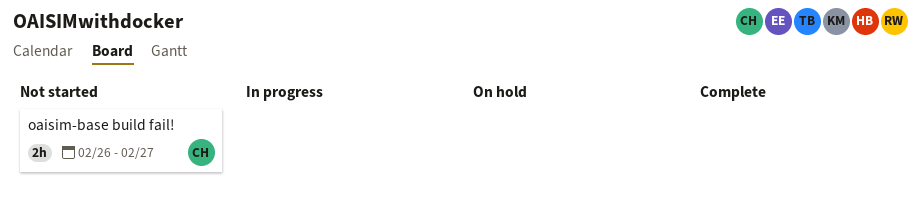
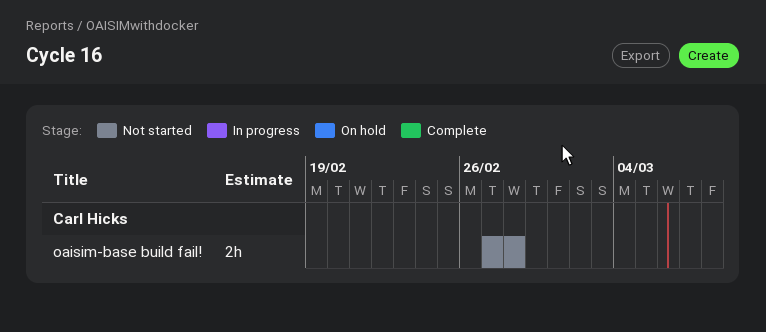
oaisim-base build fail!, start: Feb 26 -> Feb 27
oaisim-base build fail!, due: Feb 27 -> Feb 28

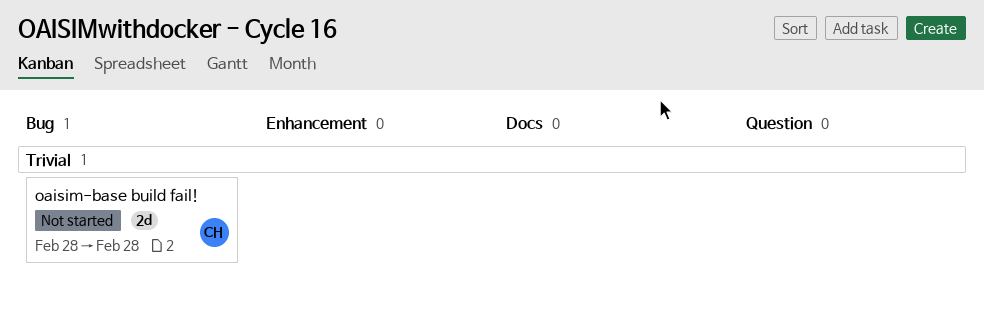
oaisim-base build fail!, estimate: 2h -> 2d
oaisim-base build fail!, start: Feb 27 -> Feb 28

